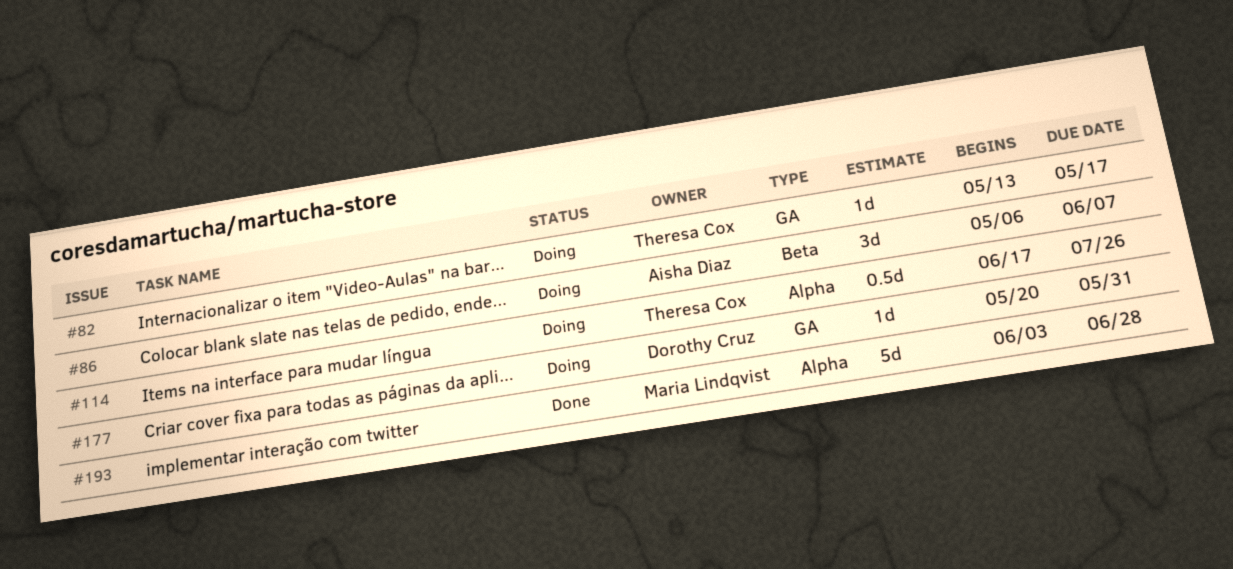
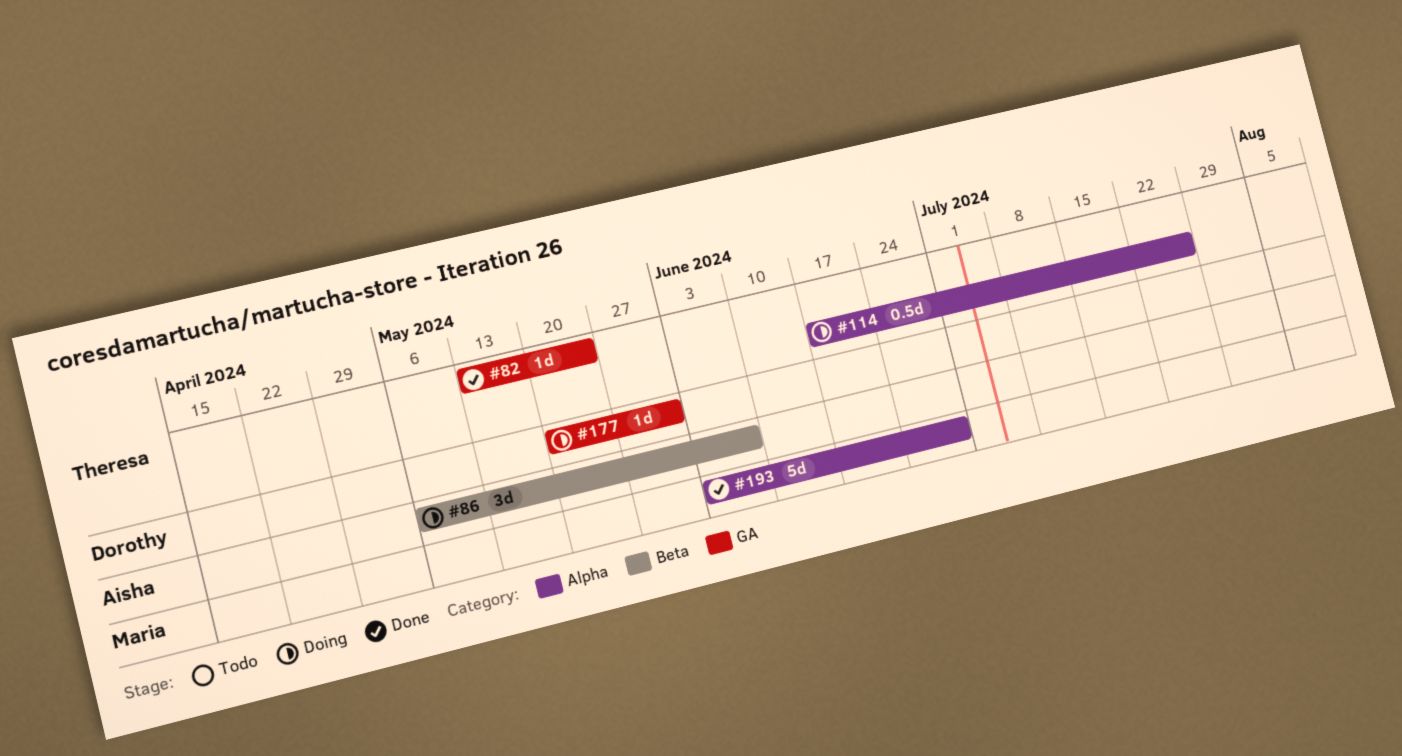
#82, status: Doing -> Done
#82, due: May 17 -> May 24

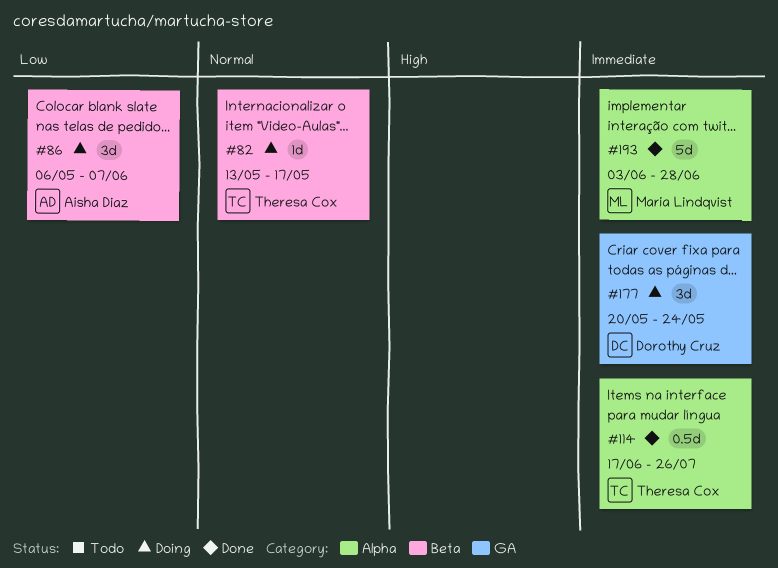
#82, status: Done -> Doing
#82, label: GA -> Beta
#82, due: May 24 -> May 17
#114, status: Doing -> Done
#177, estimate: 1d -> 3d
#177, due: May 31 -> May 24

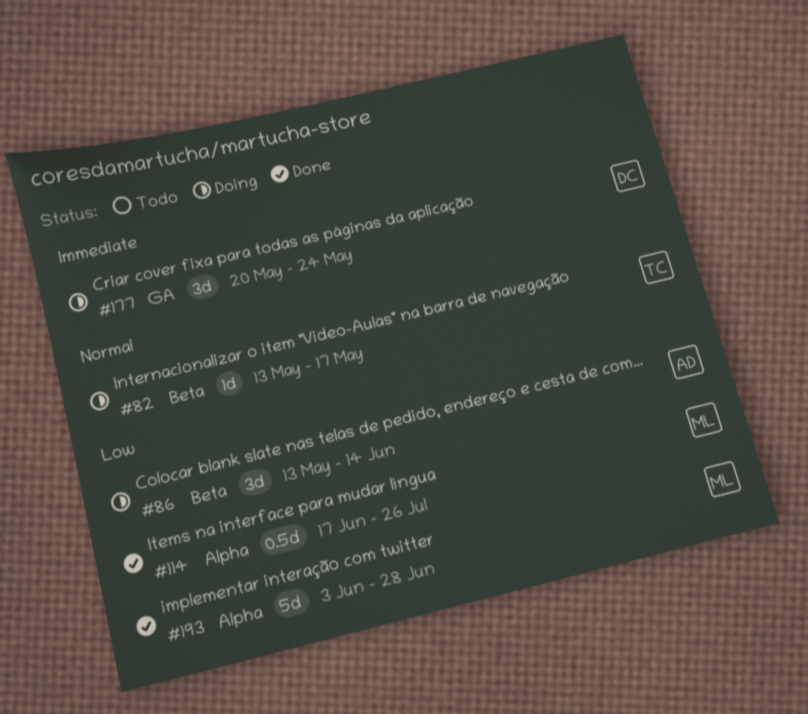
#86, start: May 6 -> May 13
#86, due: Jun 7 -> Jun 14
#114, owner: Theresa Cox -> Maria Lindqvist
#114, priority: Immediate -> Low
#193, priority: Immediate -> Low

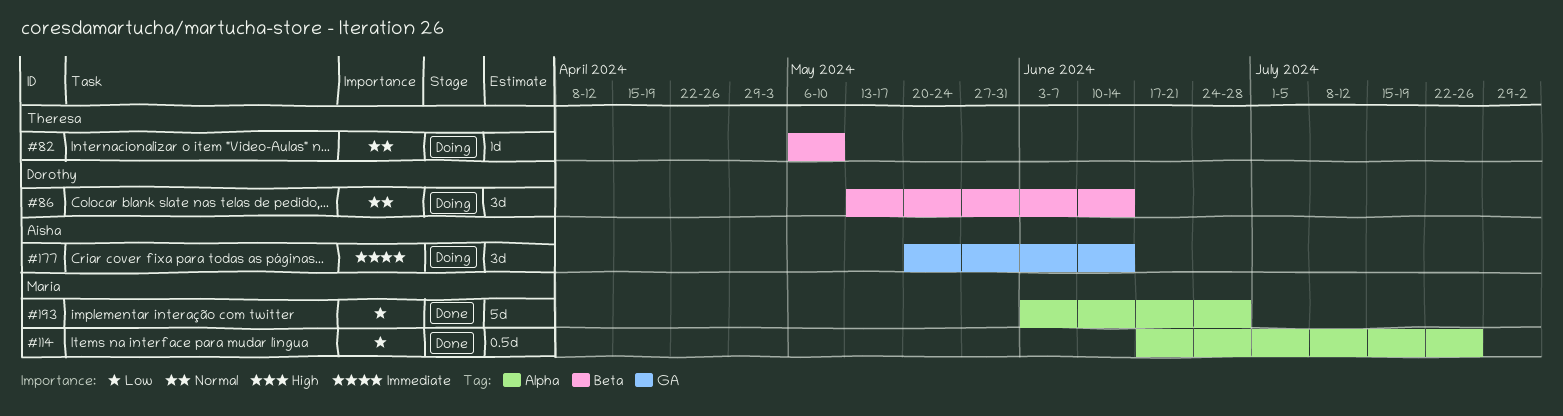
#82, start: May 13 -> May 6
#82, due: May 17 -> May 10
#86, owner: Aisha -> Dorothy
#86, priority: Low -> Normal
#177, owner: Dorothy -> Aisha
#177, due: May 24 -> Jun 14

